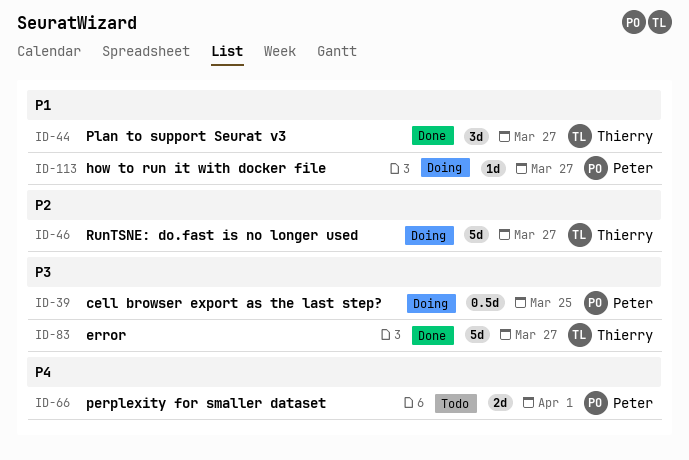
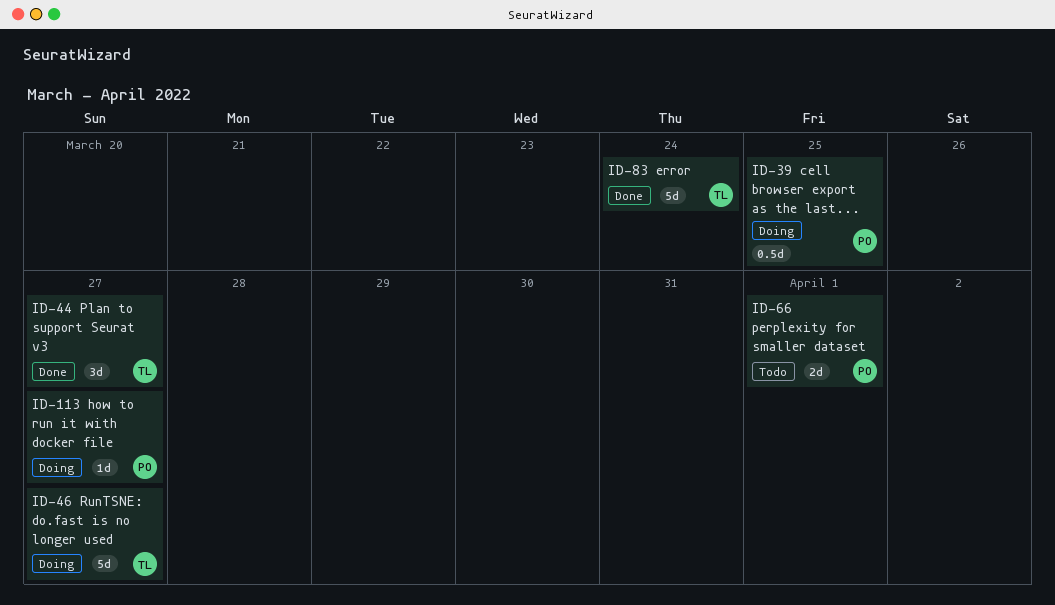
ID-83, due: Mar 27 -> Mar 24

